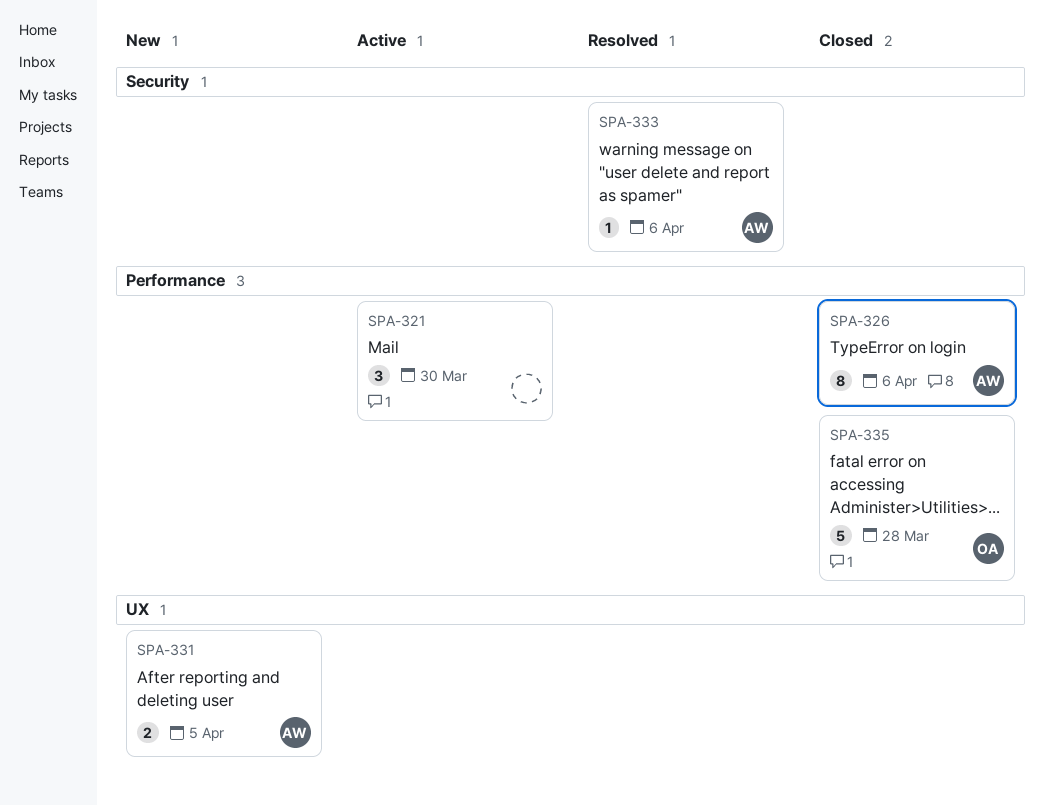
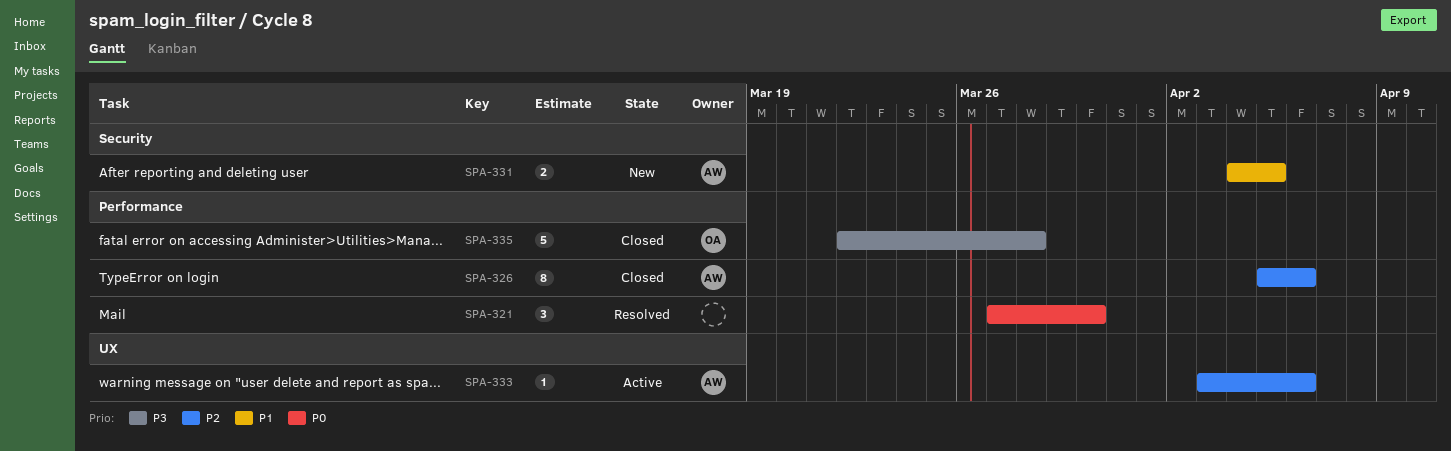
SPA-321, status: Active -> Resolved
SPA-331, label: UX -> Security
SPA-333, status: Resolved -> Active
SPA-333, label: Security -> UX

